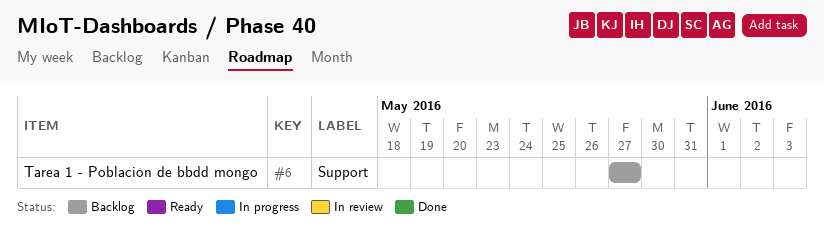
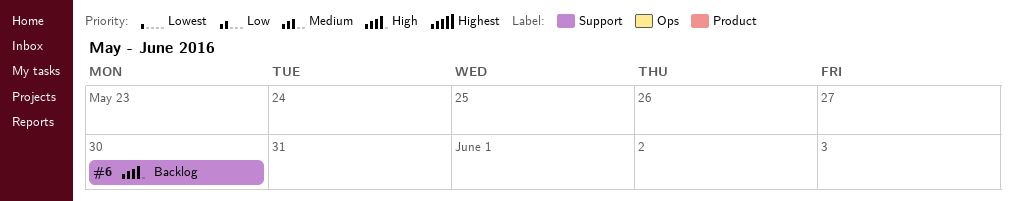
#6, due: May 27 -> May 30

